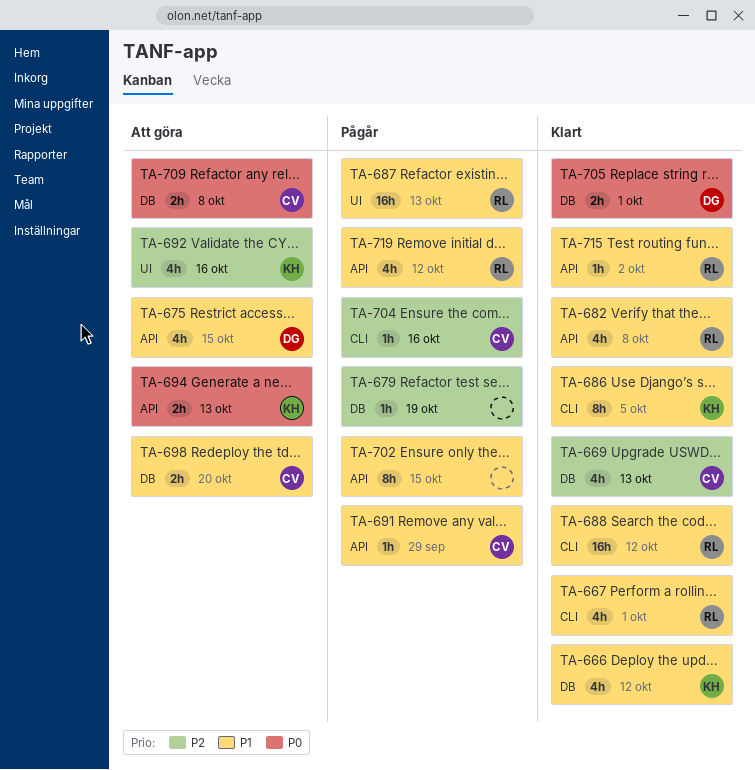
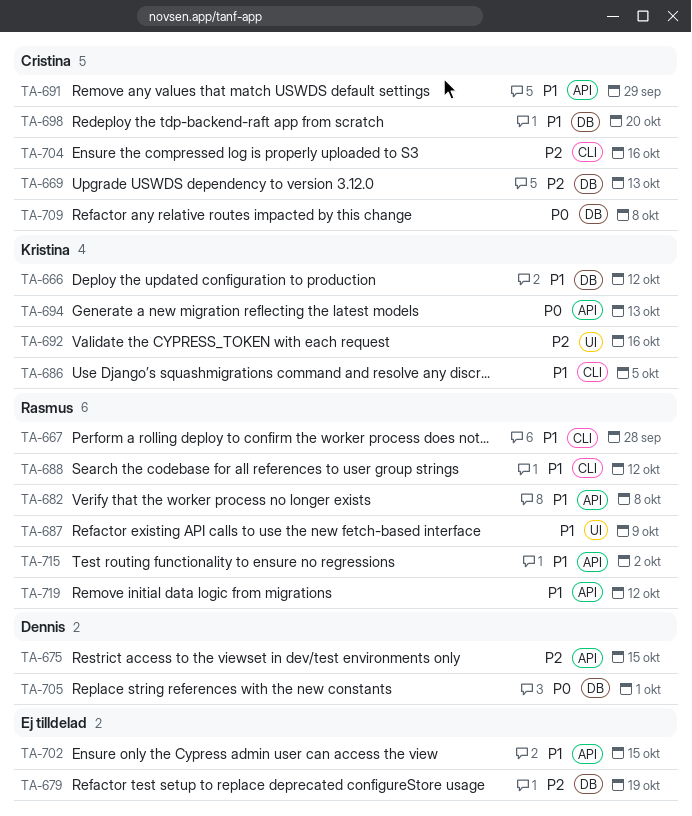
TA-667, due: Oct 1 -> Sep 28
TA-675, priority: P1 -> P2
TA-687, due: Oct 13 -> Oct 9

